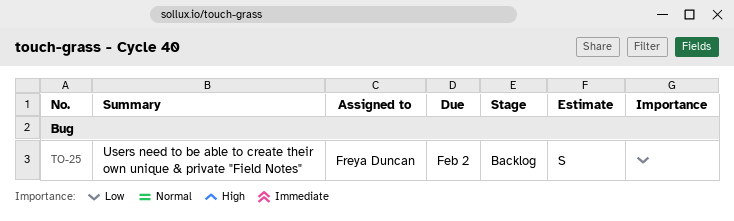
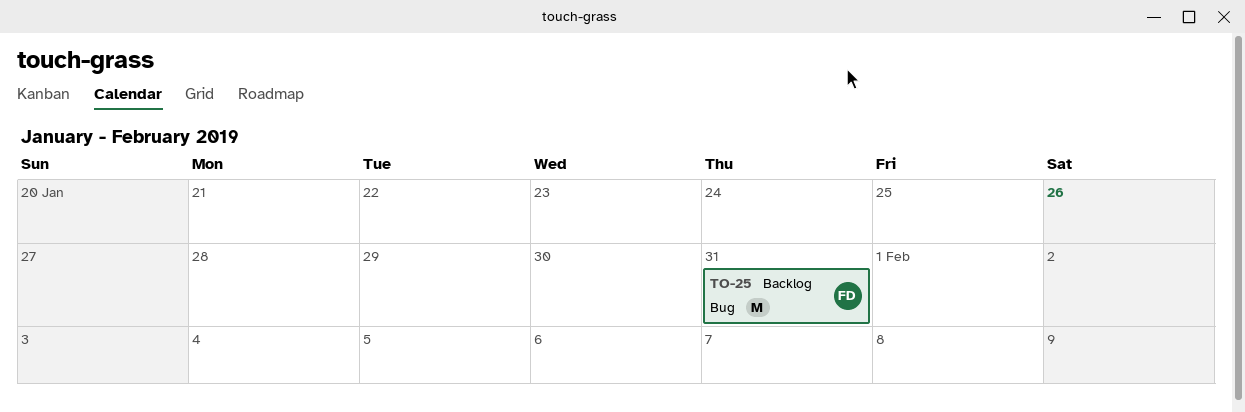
TO-25, estimate: S -> M
TO-25, due: Feb 2 -> Jan 31

